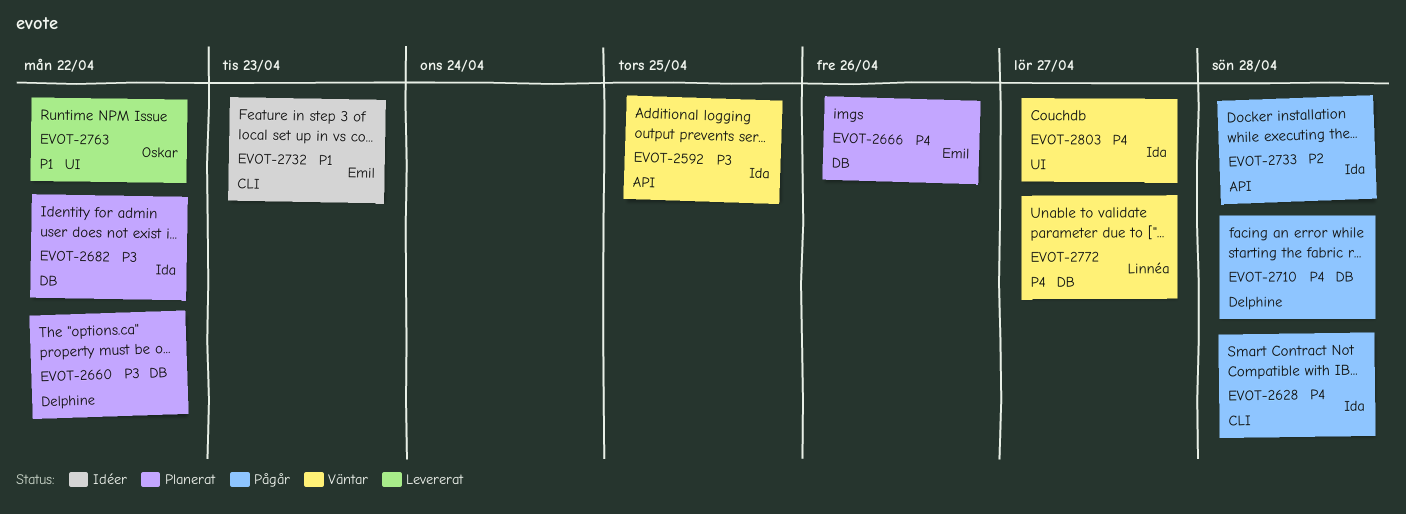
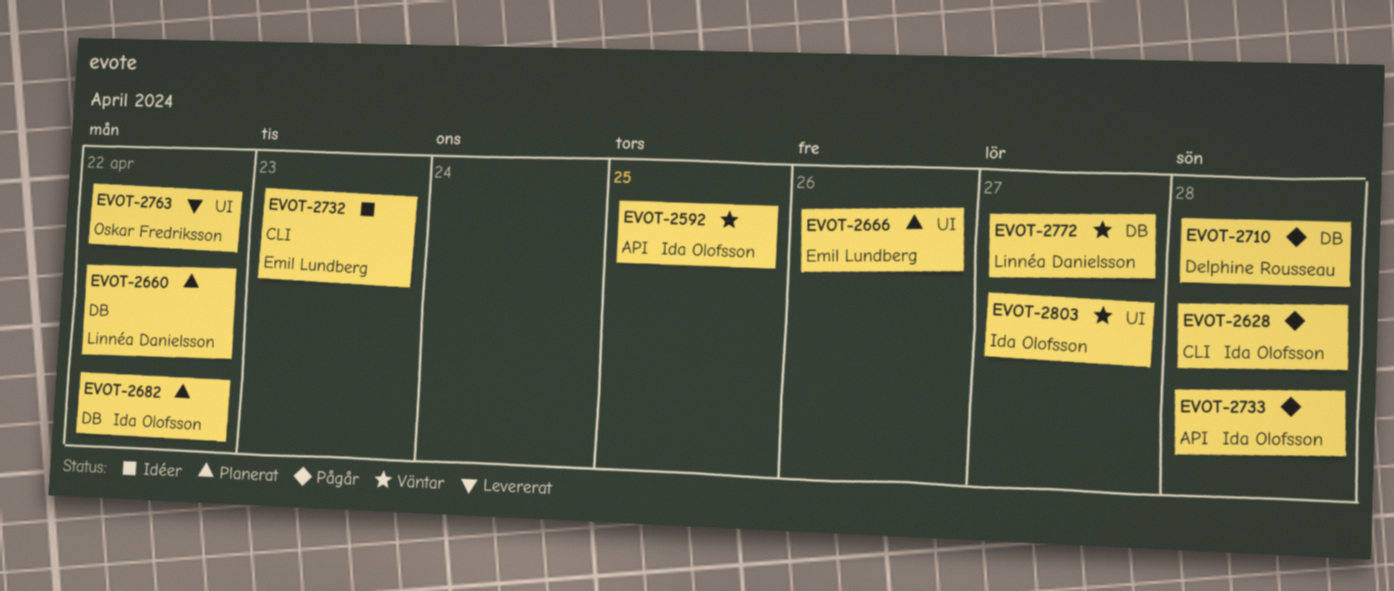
EVOT-2660, owner: Delphine Rousseau -> Linnéa Danielsson
EVOT-2666, label: DB -> UI

